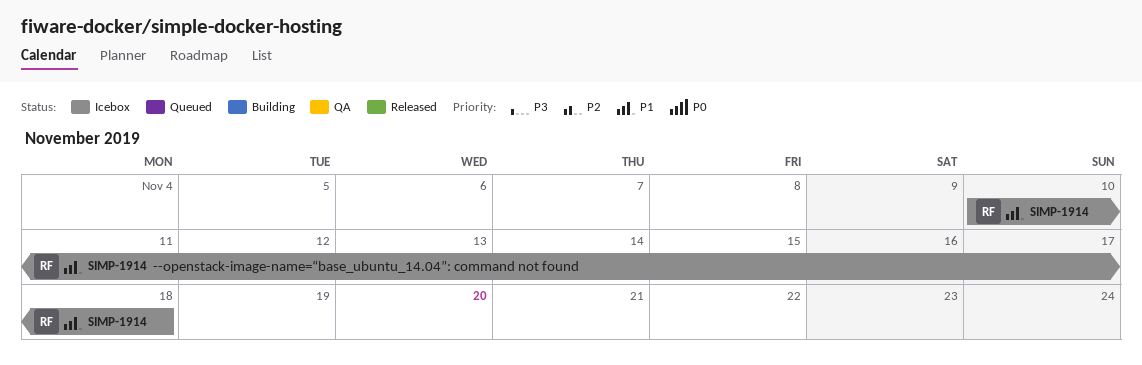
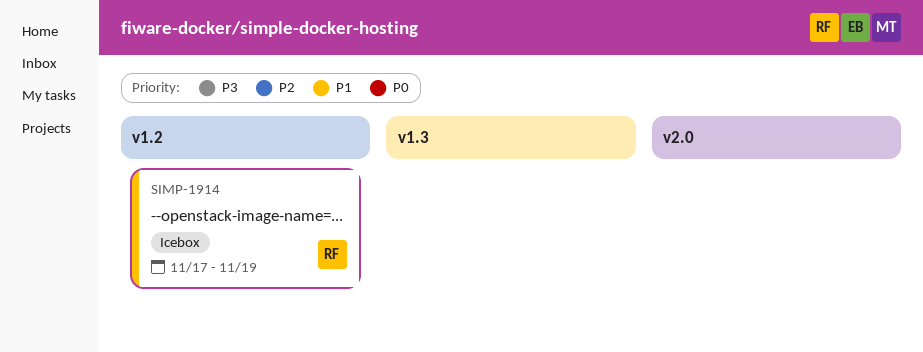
SIMP-1914, start: Nov 10 -> Nov 17
SIMP-1914, due: Nov 18 -> Nov 19

